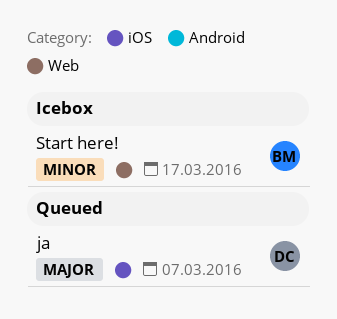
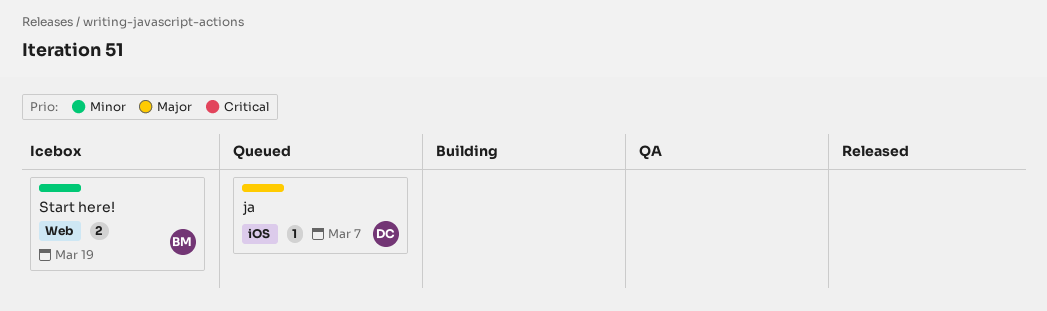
Start here!, due: Mar 17 -> Mar 19

